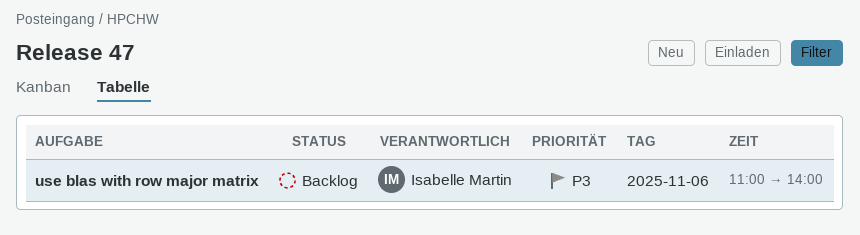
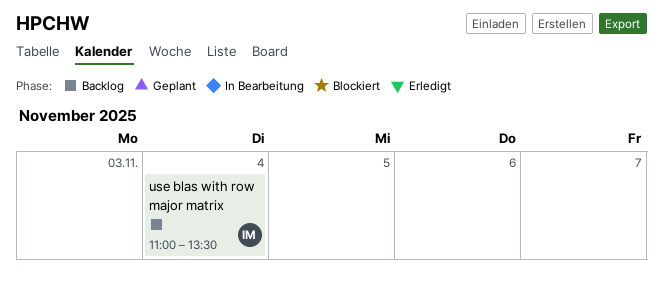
use blas with row major matrix, day: Nov 6 -> Nov 4
use blas with row major matrix, ends: 14:00 -> 13:30

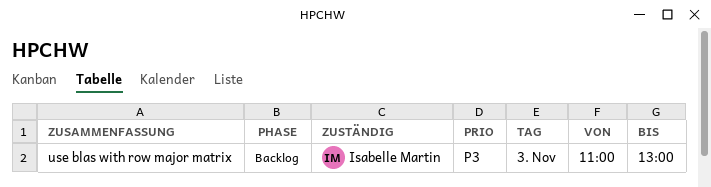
use blas with row major matrix, day: Nov 4 -> Nov 3
use blas with row major matrix, ends: 13:30 -> 13:00

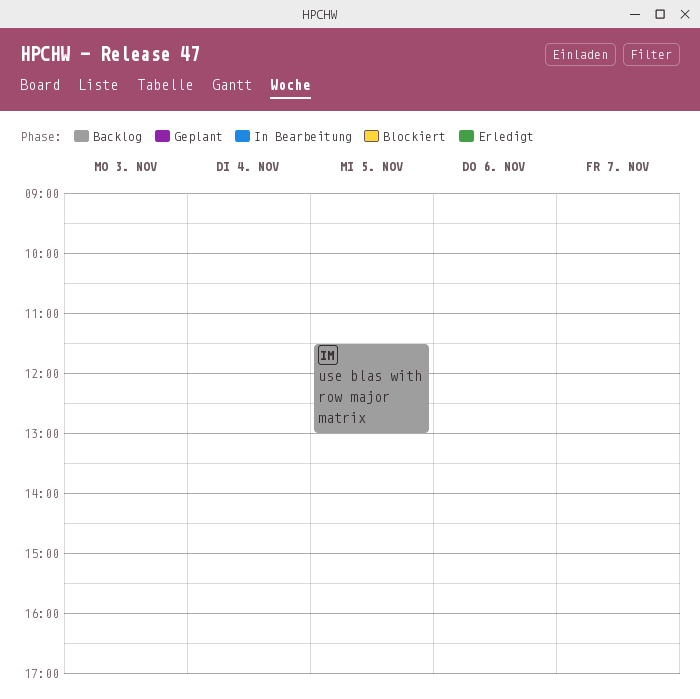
use blas with row major matrix, day: Nov 3 -> Nov 5
use blas with row major matrix, begins: 11:00 -> 11:30

